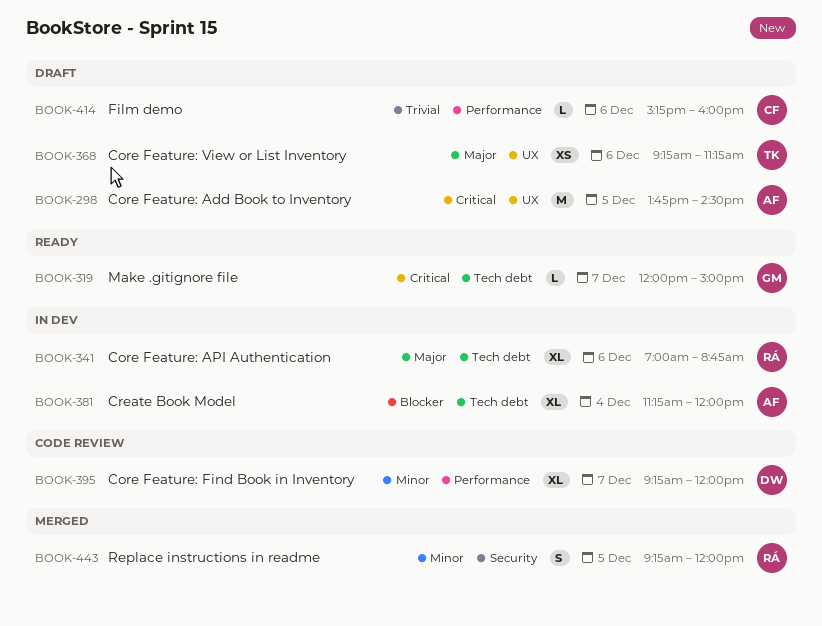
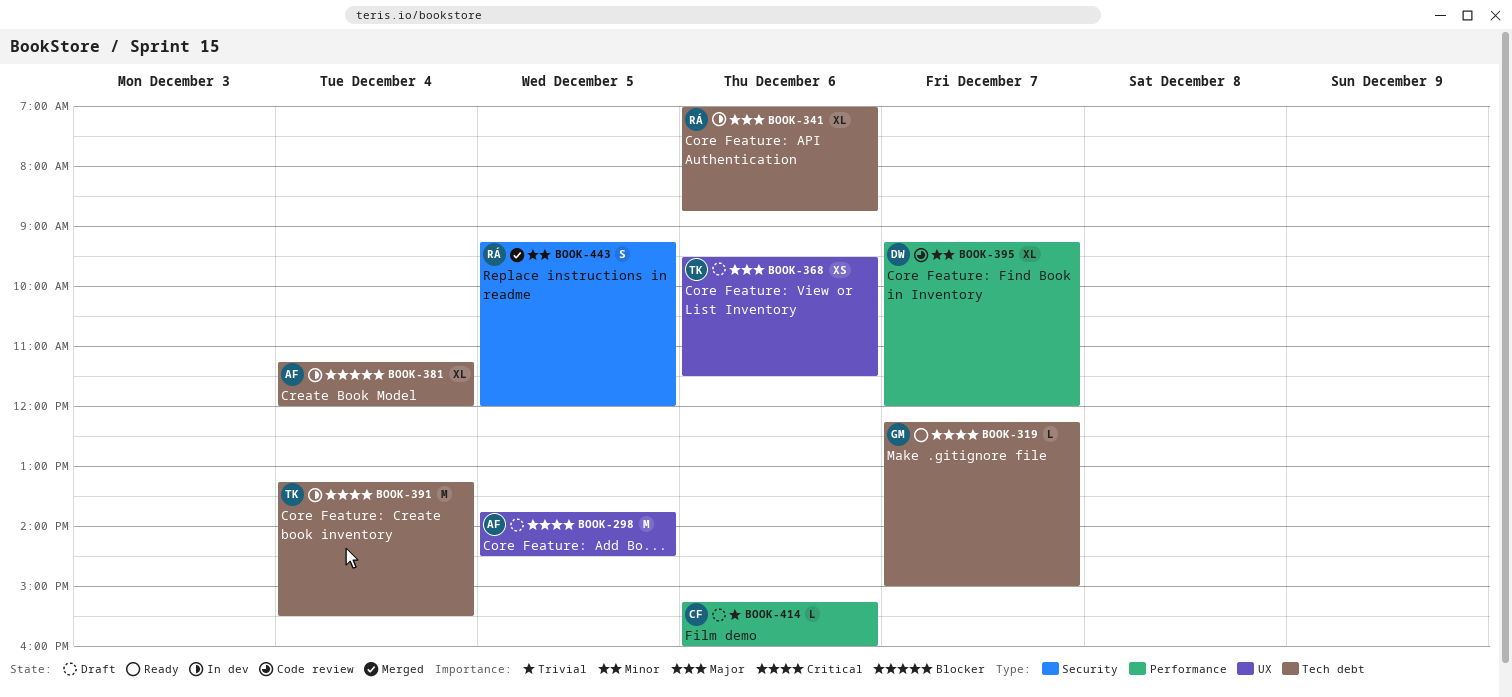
BOOK-319, begins: 12:00 -> 12:15
BOOK-368, begins: 09:15 -> 09:30
BOOK-368, ends: 11:15 -> 11:30
BOOK-391: none -> present

